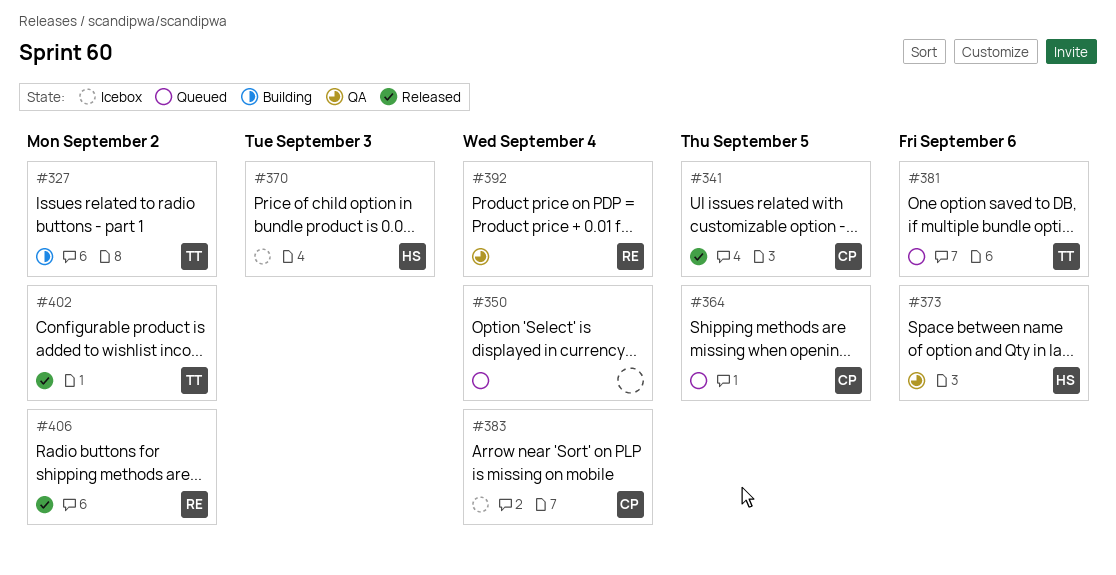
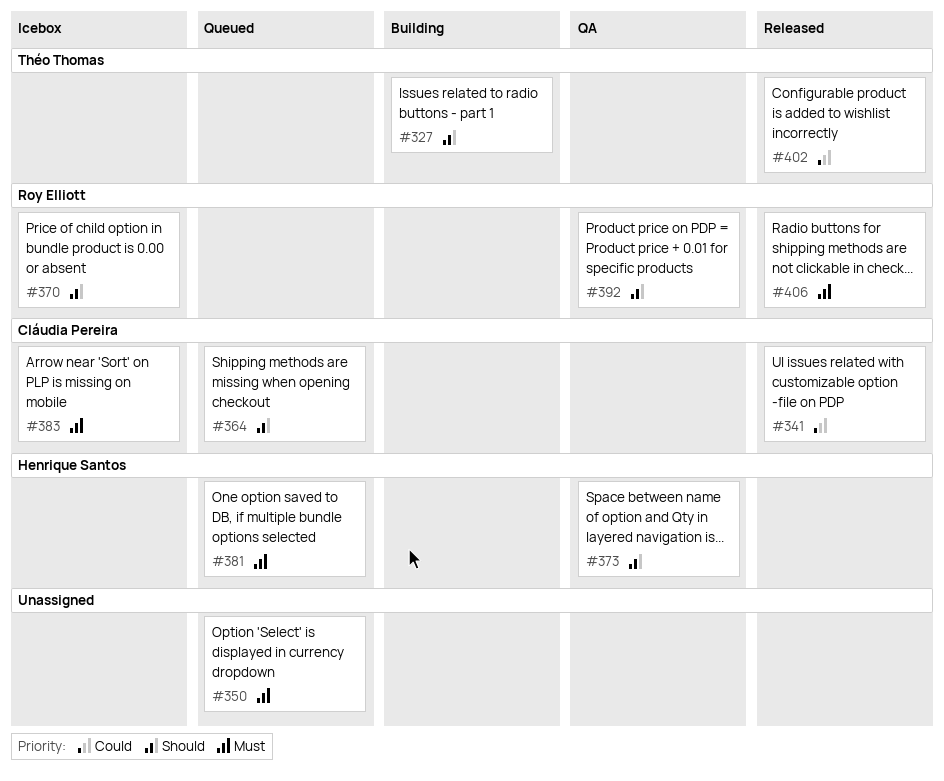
#370, owner: Henrique Santos -> Roy Elliott
#381, owner: Théo Thomas -> Henrique Santos

